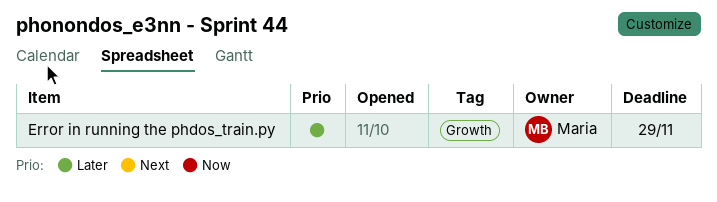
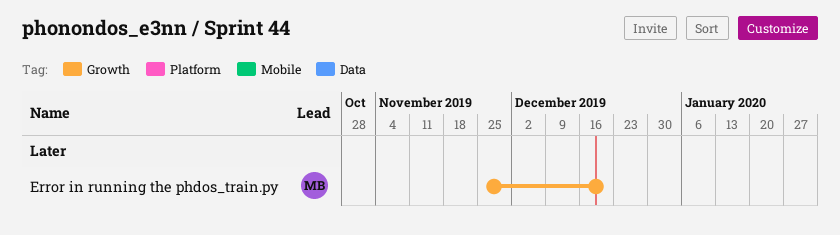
Error in running the phdos_train.py, due: Nov 29 -> Dec 20

